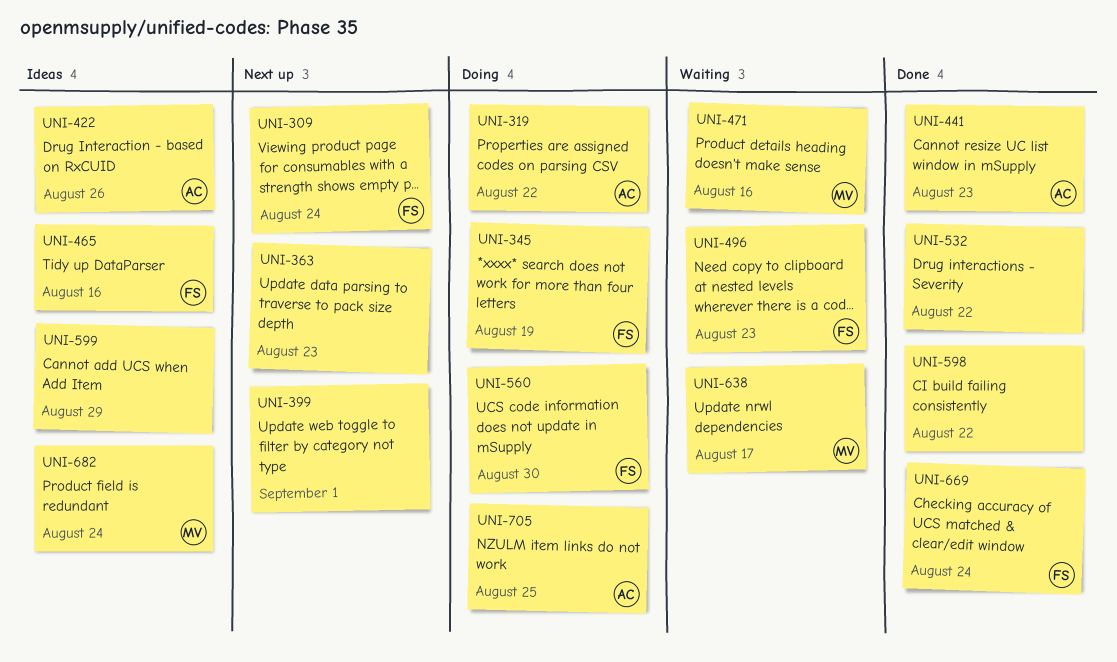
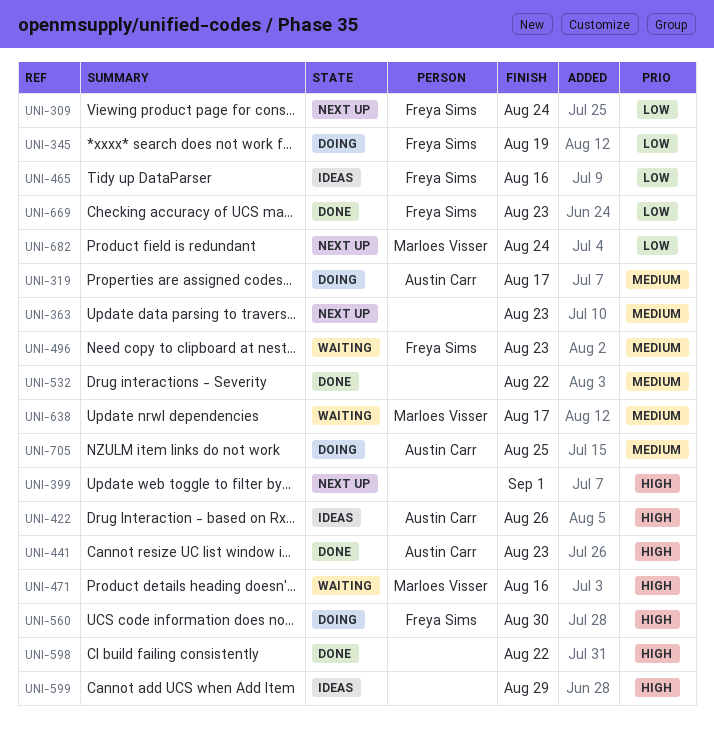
UNI-319, due: Aug 22 -> Aug 17
UNI-669, due: Aug 24 -> Aug 23
UNI-682, status: Ideas -> Next up

